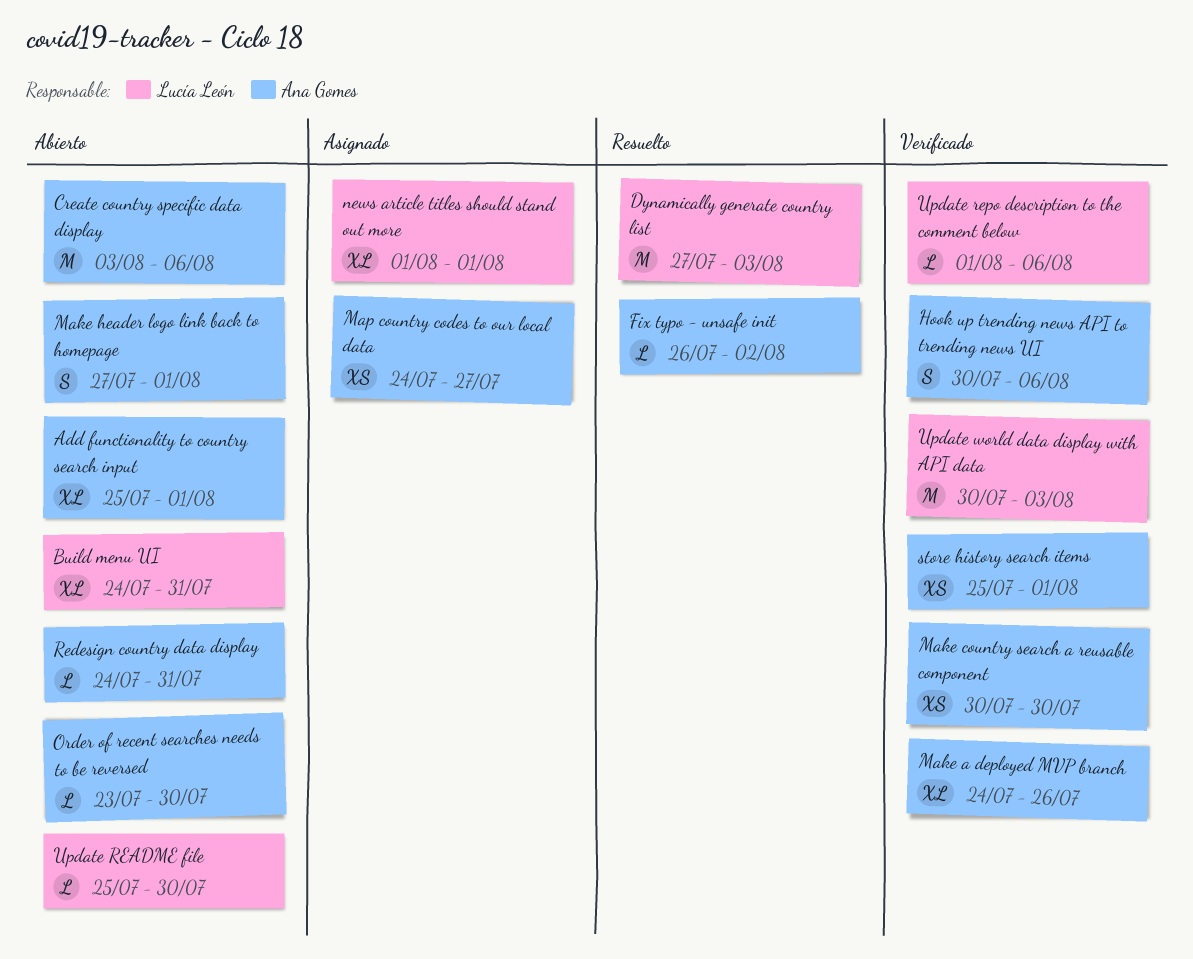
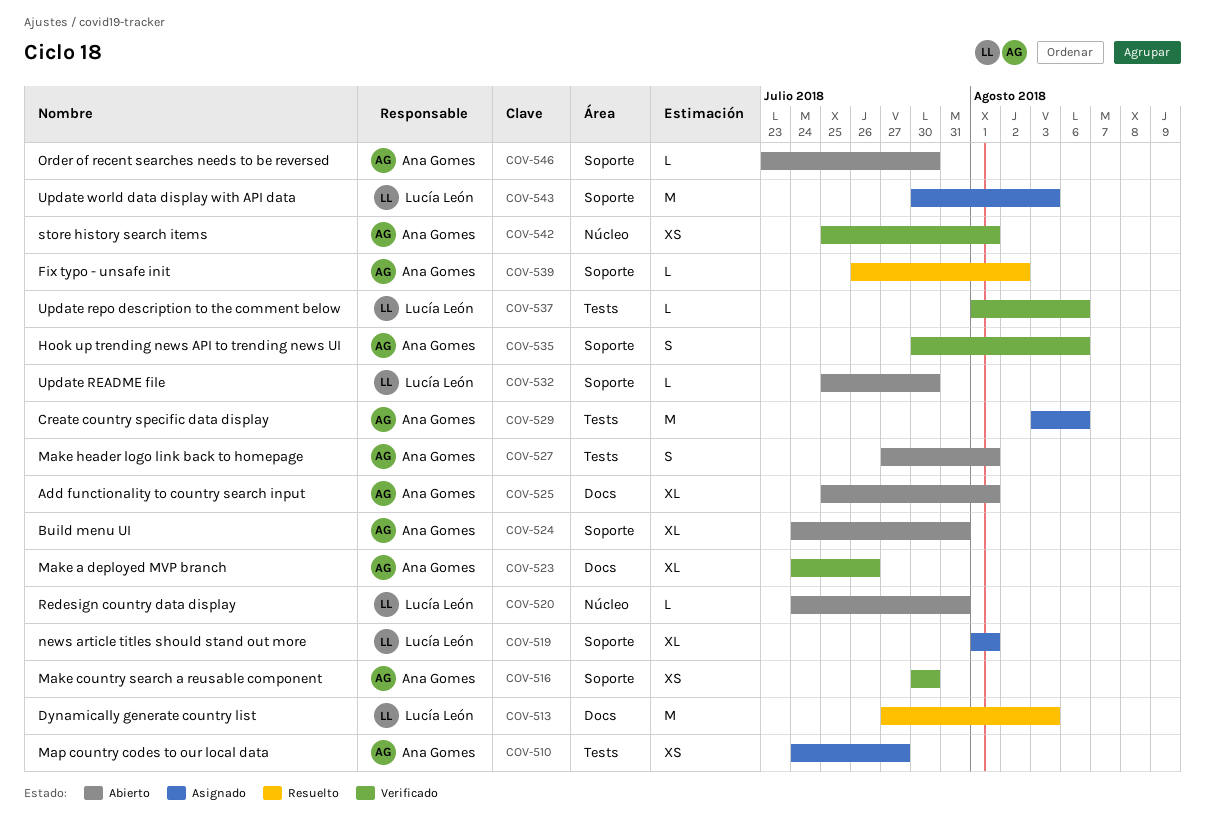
Build menu UI, owner: Lucía León -> Ana Gomes
Create country specific data display, status: Abierto -> Asignado
Redesign country data display, owner: Ana Gomes -> Lucía León
Update world data display with API data, status: Verificado -> Asignado

